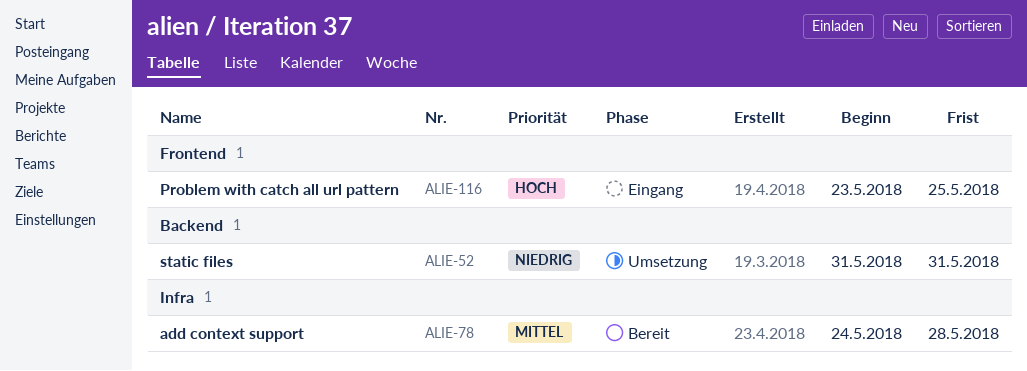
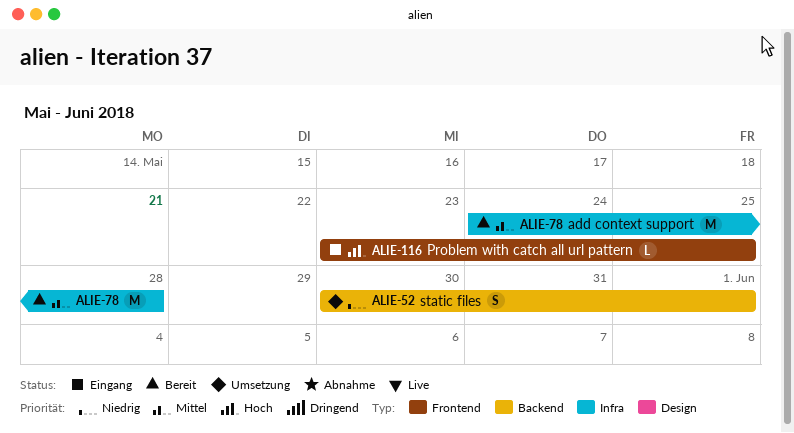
ALIE-52, start: May 31 -> May 30
ALIE-52, due: May 31 -> Jun 1

